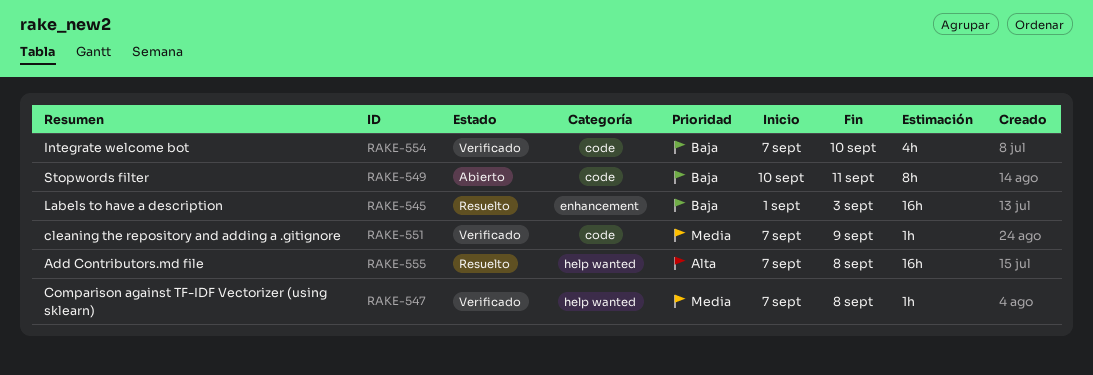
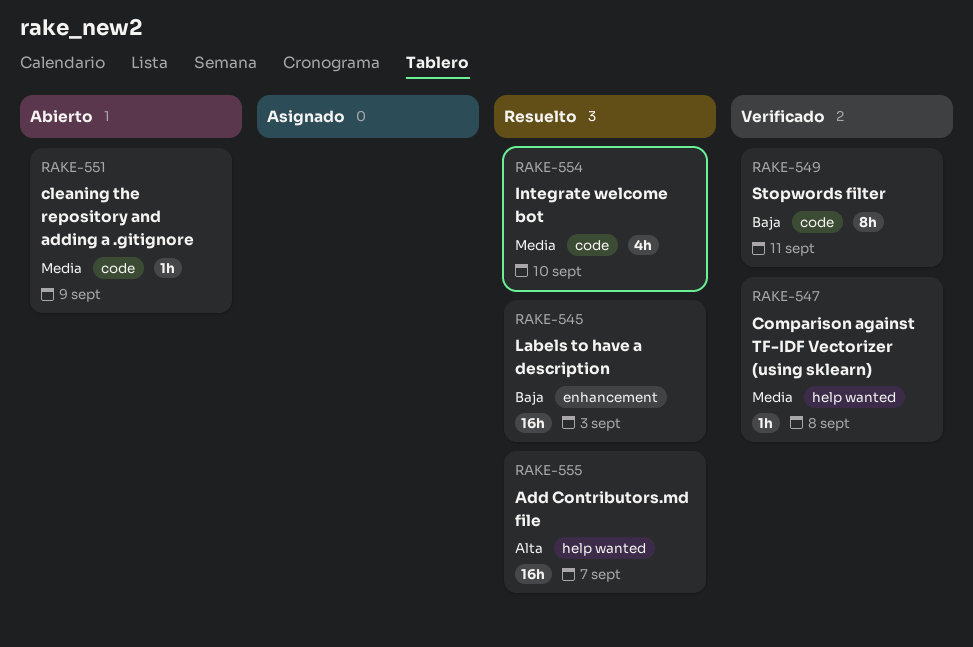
RAKE-549, status: Abierto -> Verificado
RAKE-551, status: Verificado -> Abierto
RAKE-554, status: Verificado -> Resuelto
RAKE-554, priority: Baja -> Media
RAKE-555, due: Sep 8 -> Sep 7

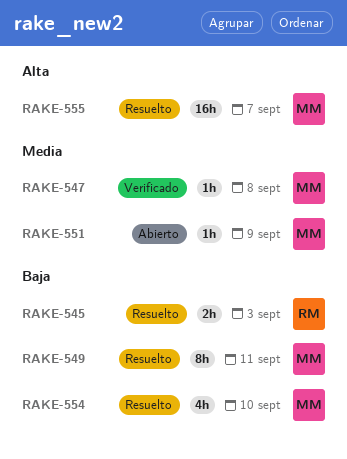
RAKE-545, estimate: 16h -> 2h
RAKE-549, status: Verificado -> Resuelto
RAKE-554, priority: Media -> Baja

